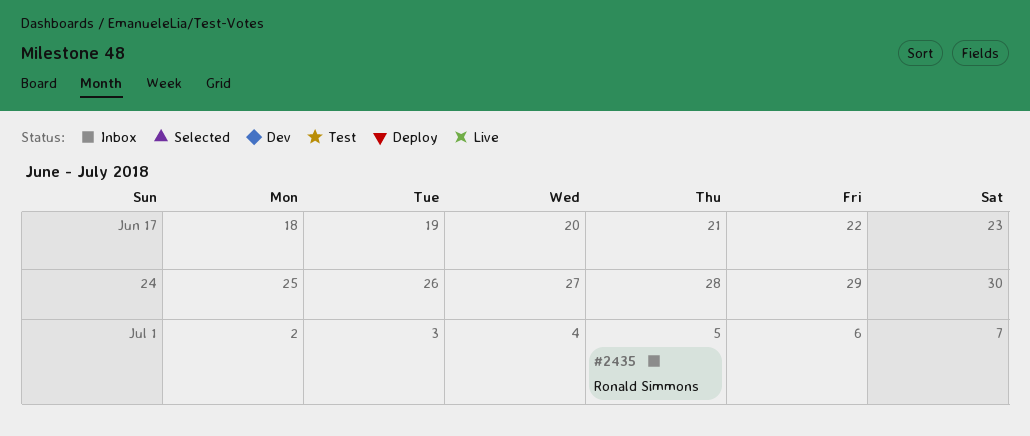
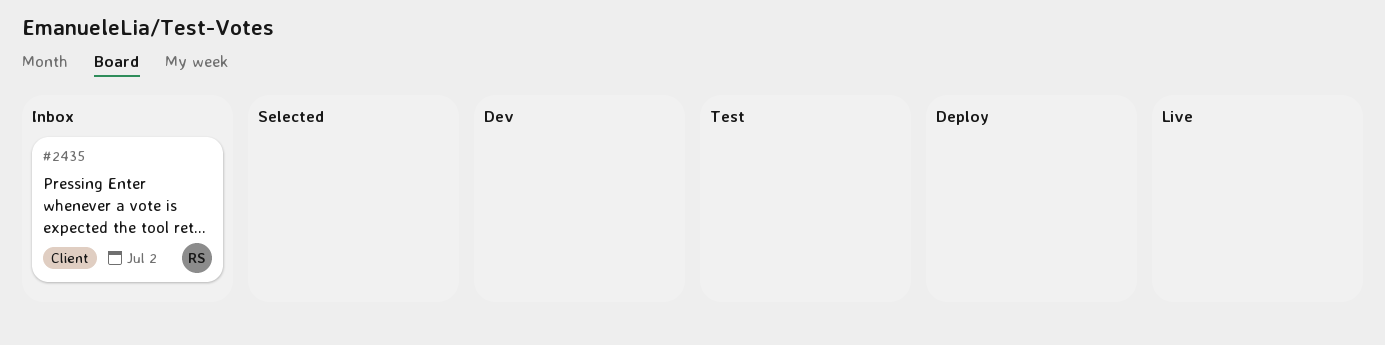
#2435, due: Jul 5 -> Jul 2

